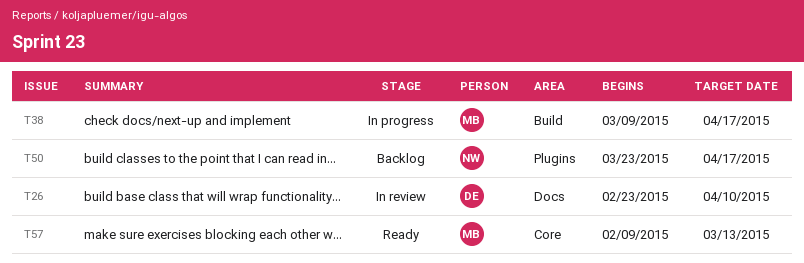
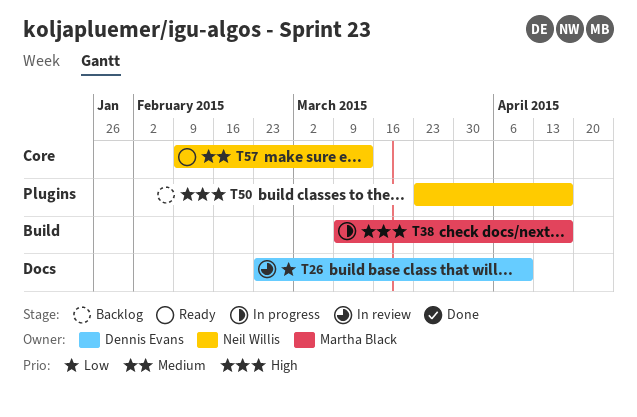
T57, owner: Martha Black -> Neil Willis

